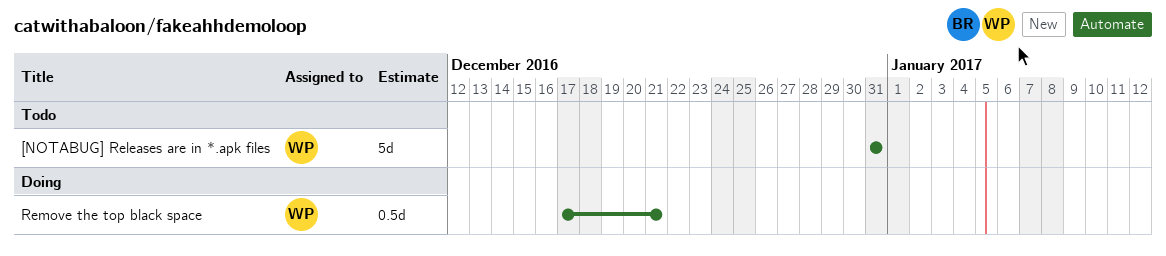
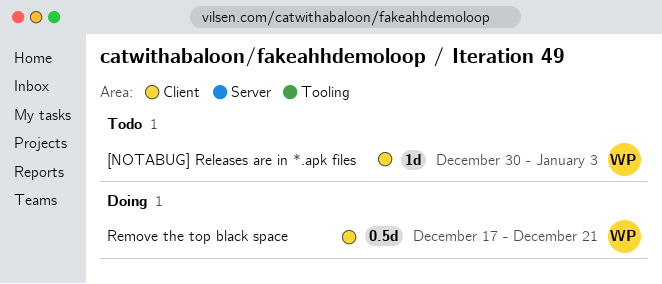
[NOTABUG] Releases are in *.apk files, estimate: 5d -> 1d
[NOTABUG] Releases are in *.apk files, start: Dec 31 -> Dec 30
[NOTABUG] Releases are in *.apk files, due: Dec 31 -> Jan 3

